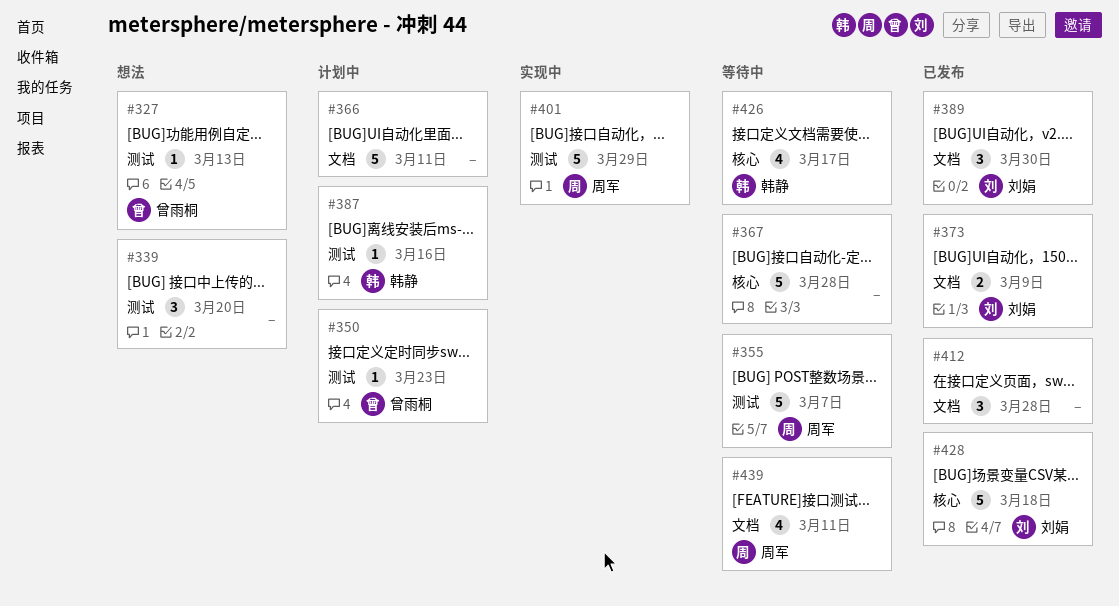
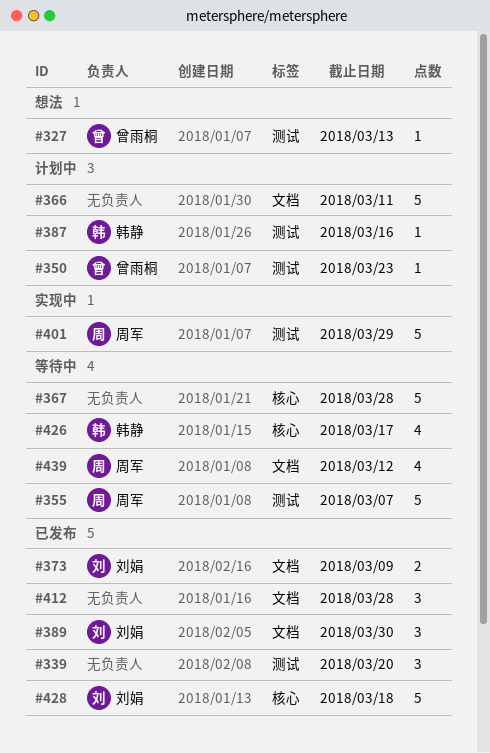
#339, status: 想法 -> 已发布
#439, due: Mar 11 -> Mar 12

